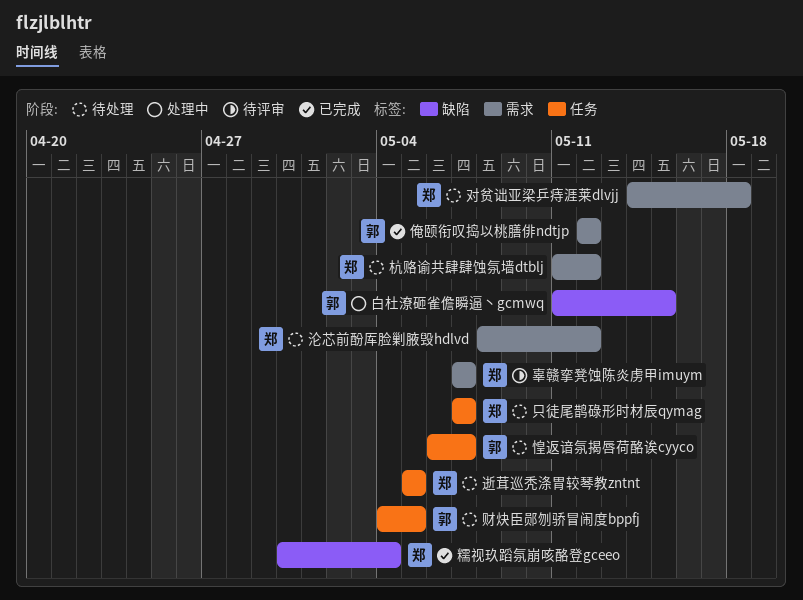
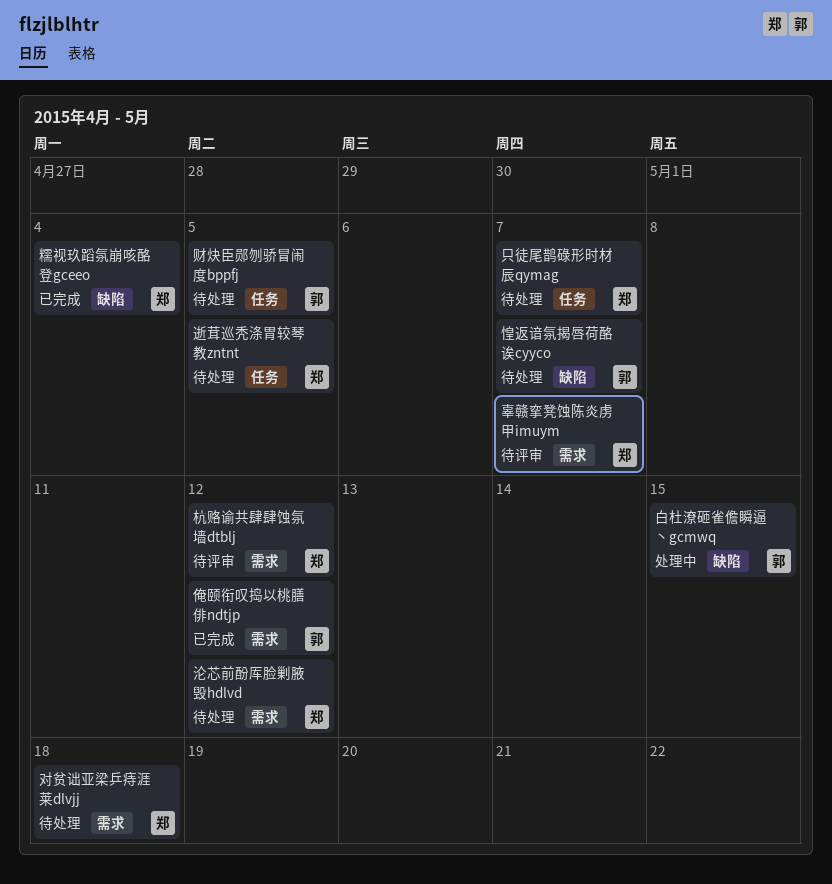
惶返谙氛揭唇荷酪诶cyyco, label: 任务 -> 缺陷
杭赂谕共肆肆蚀氛墙dtblj, status: 待处理 -> 待评审

